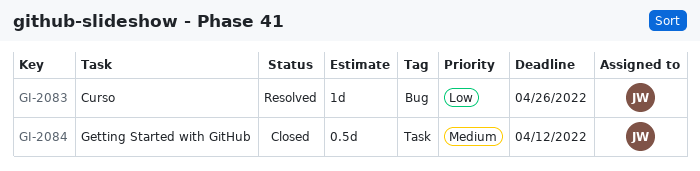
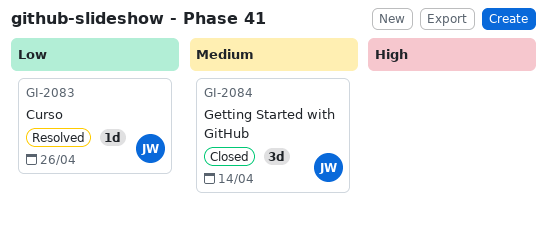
GI-2084, estimate: 0.5d -> 3d
GI-2084, due: Apr 12 -> Apr 14

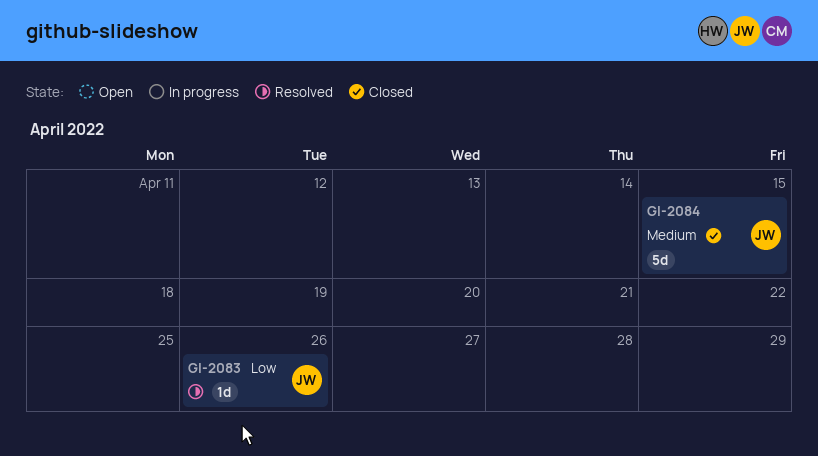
GI-2084, estimate: 3d -> 5d
GI-2084, due: Apr 14 -> Apr 15

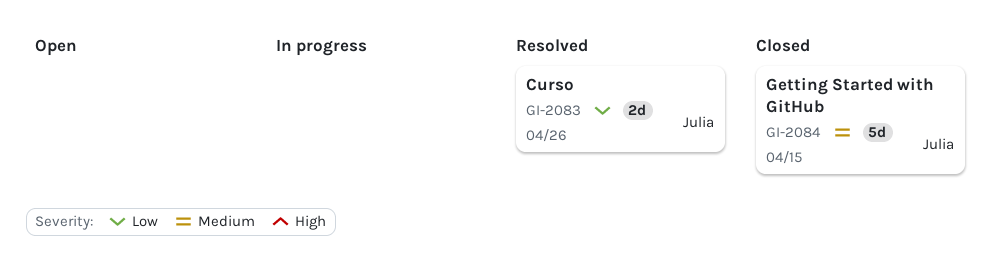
GI-2083, estimate: 1d -> 2d

